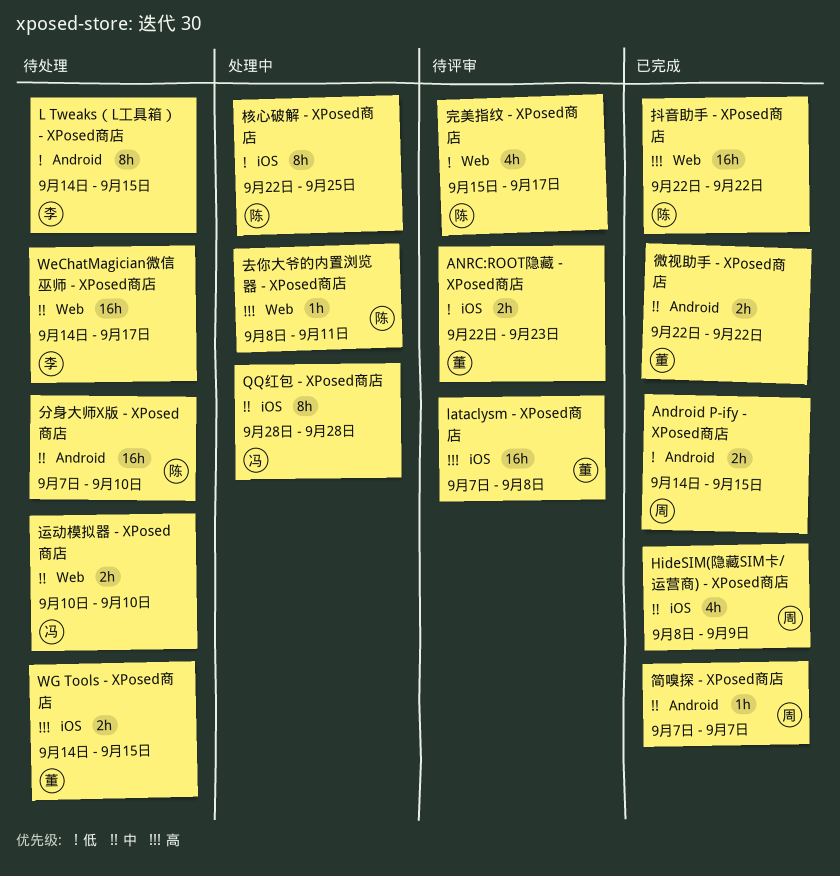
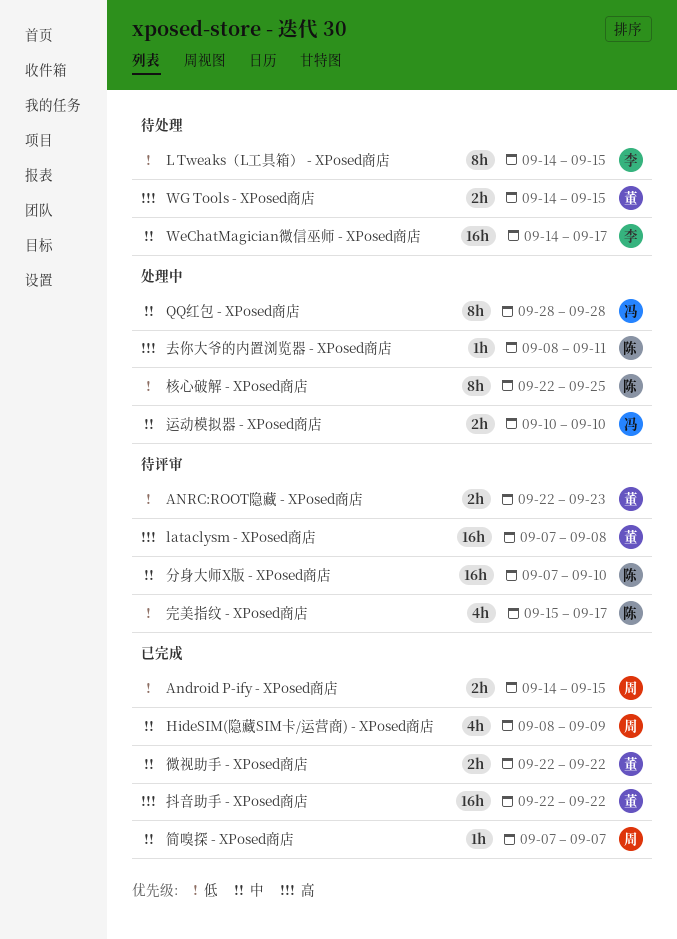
分身大师X版 - XPosed商店, status: 待处理 -> 待评审
抖音助手 - XPosed商店, owner: 陈 -> 董
运动模拟器 - XPosed商店, status: 待处理 -> 处理中

